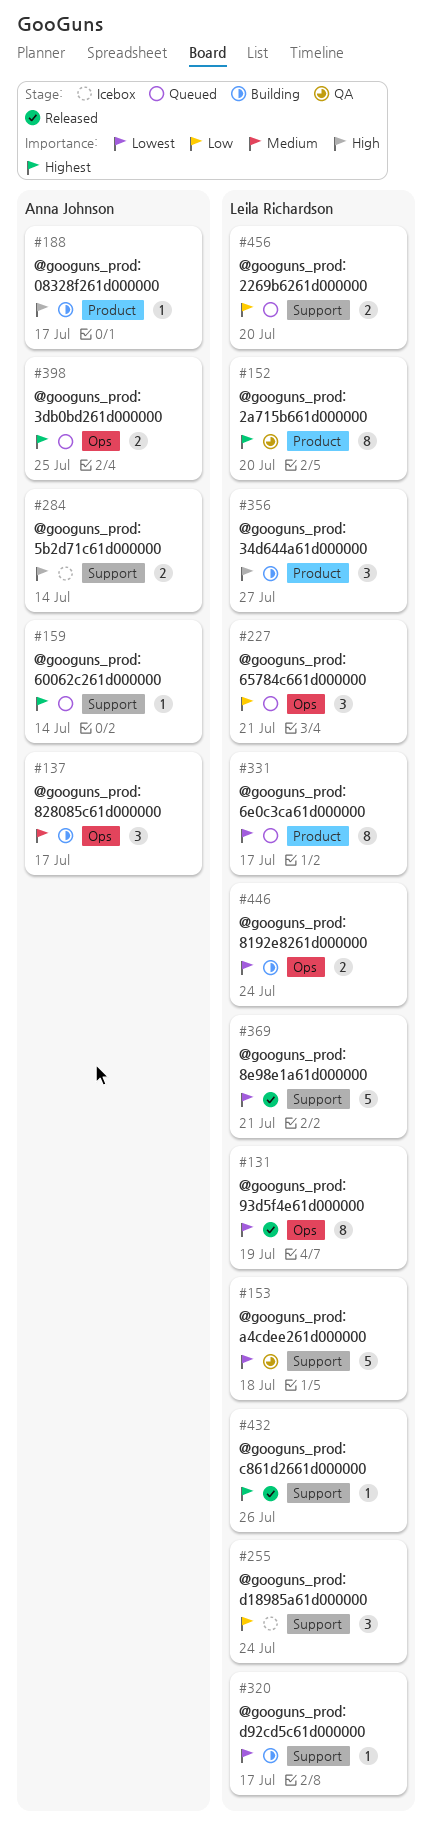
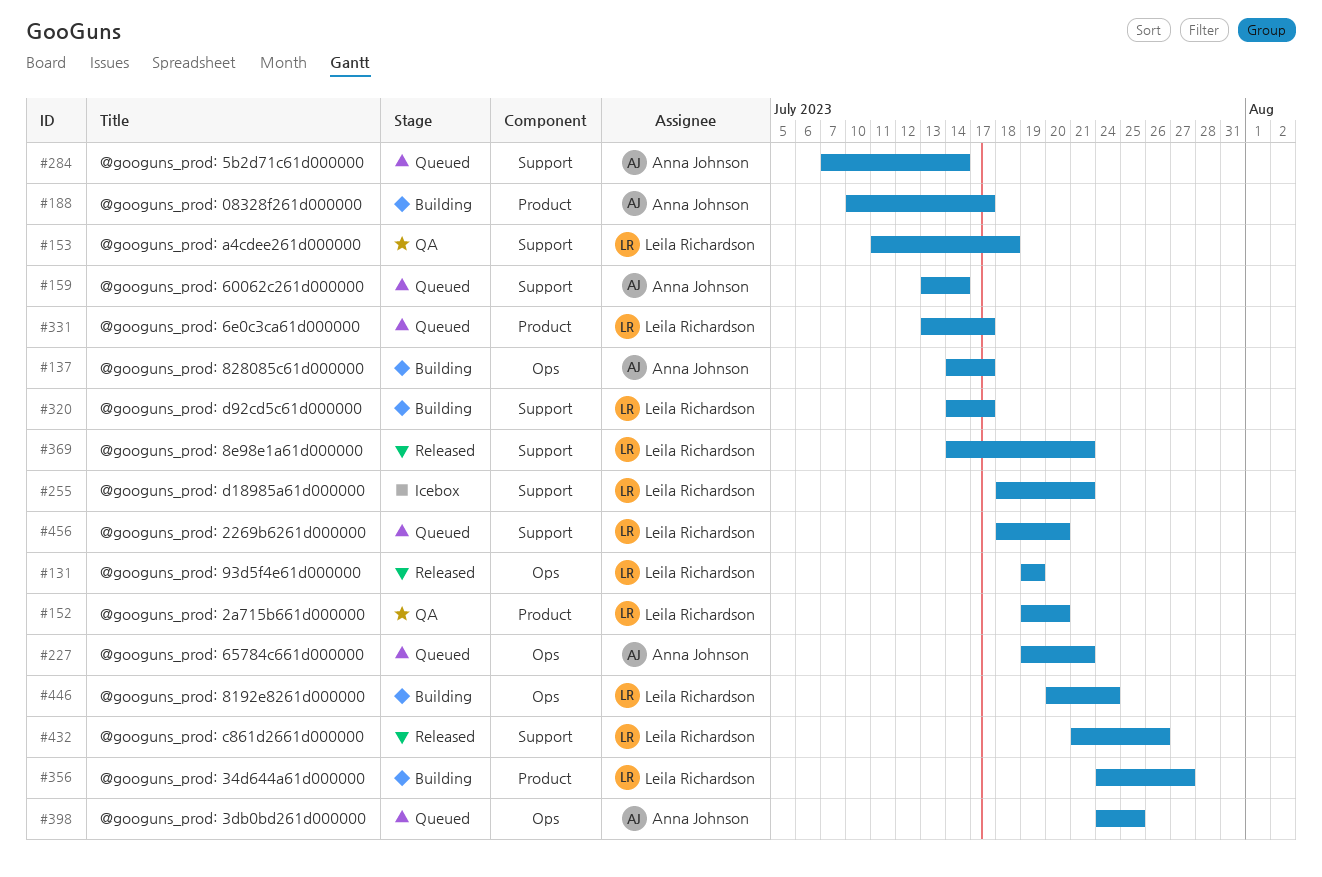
#227, owner: Leila Richardson -> Anna Johnson
#255, due: Jul 24 -> Jul 21
#284, status: Icebox -> Queued

